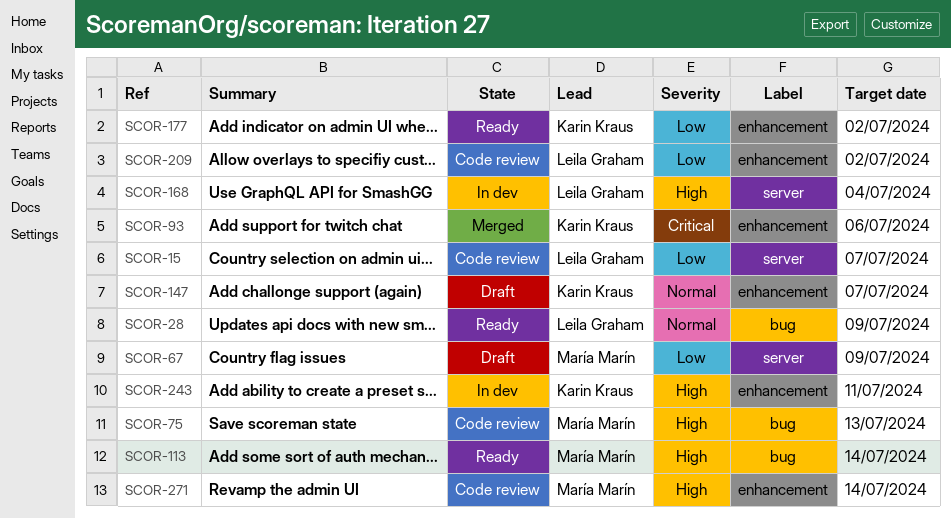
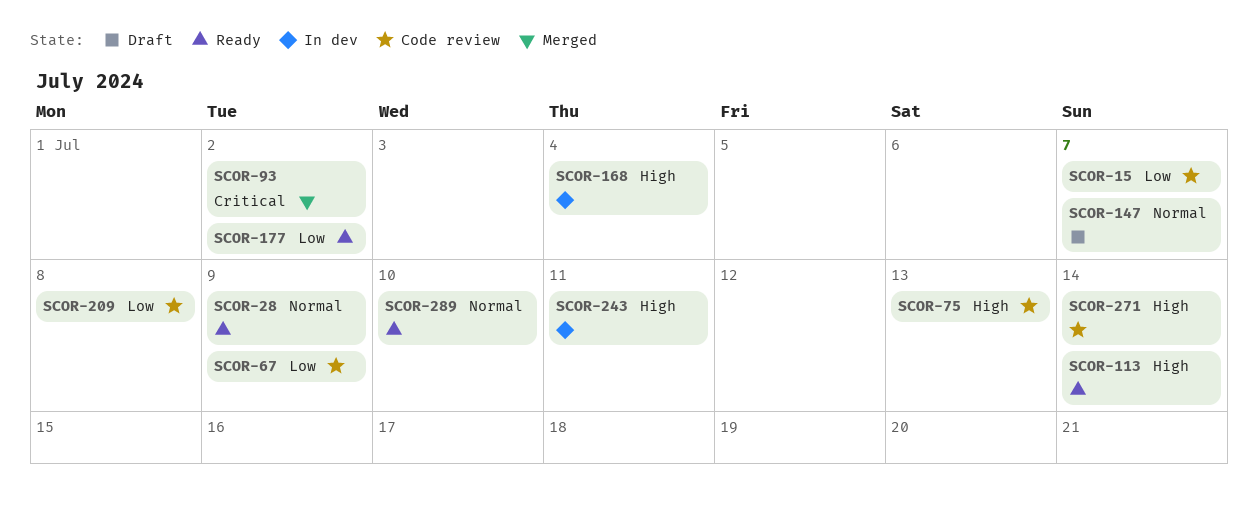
SCOR-67, status: Draft -> Code review
SCOR-93, due: Jul 6 -> Jul 2
SCOR-209, due: Jul 2 -> Jul 8
SCOR-289: none -> present

